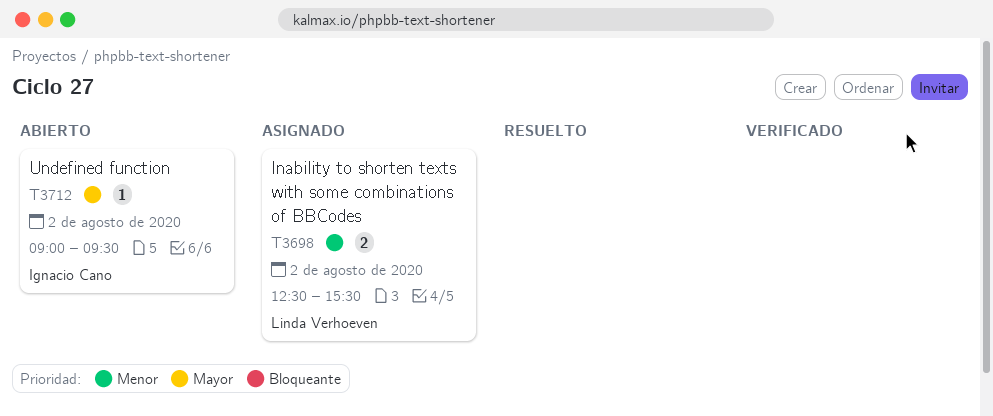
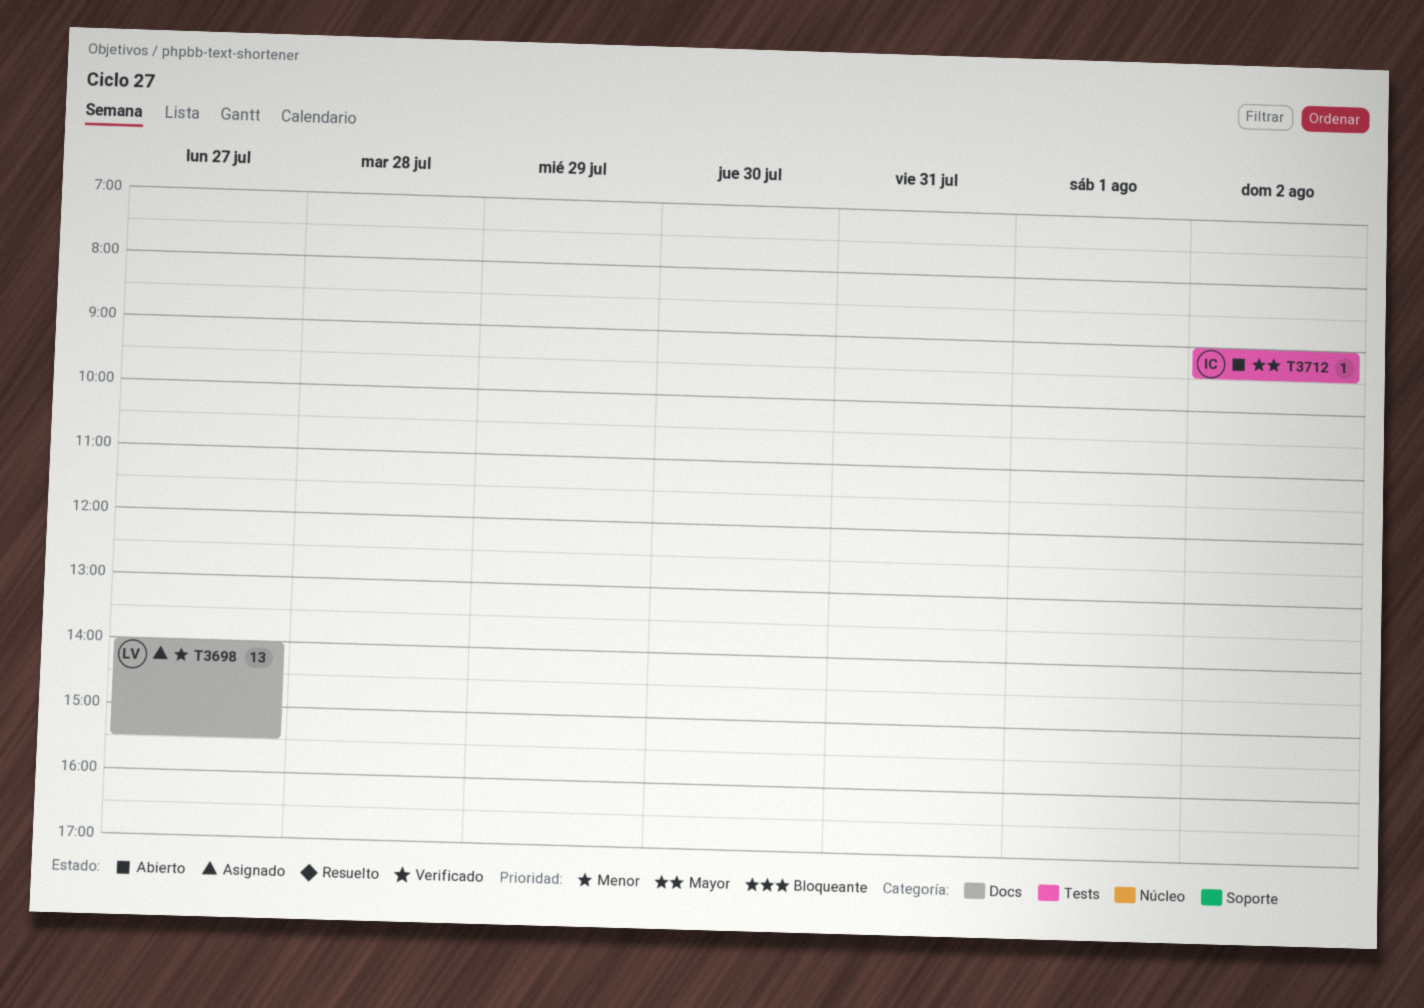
T3698, estimate: 2 -> 13
T3698, day: Aug 2 -> Jul 27
T3698, begins: 12:30 -> 14:00

